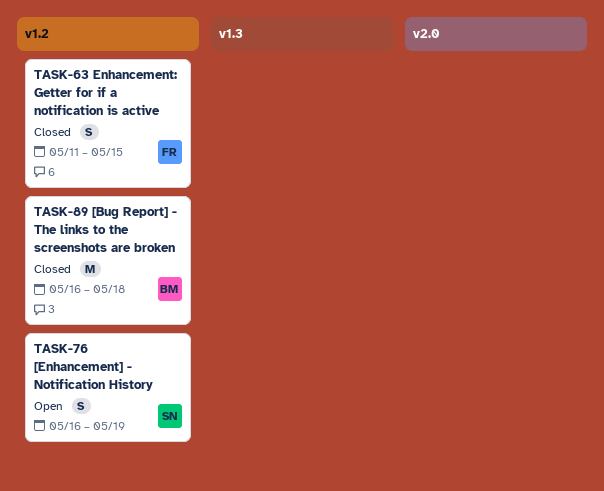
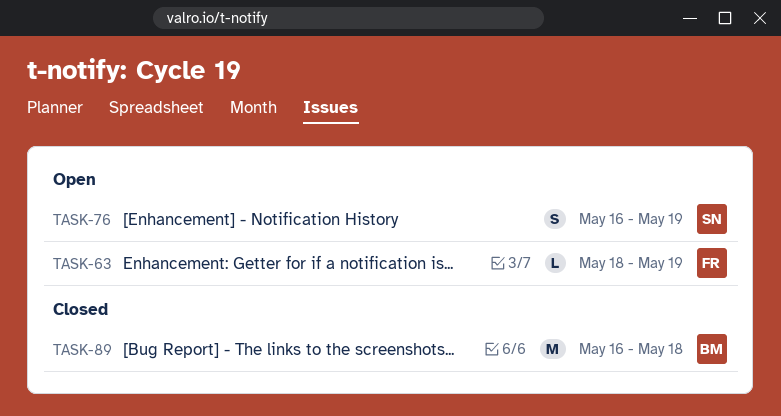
TASK-63, status: Closed -> Open
TASK-63, estimate: S -> L
TASK-63, start: May 11 -> May 18
TASK-63, due: May 15 -> May 19

